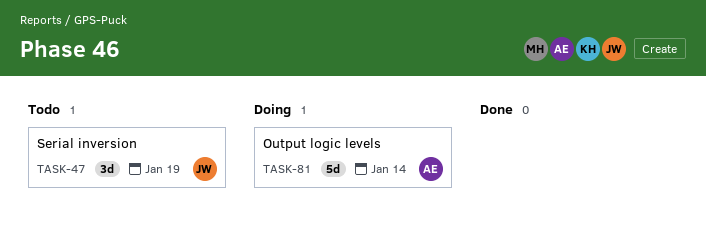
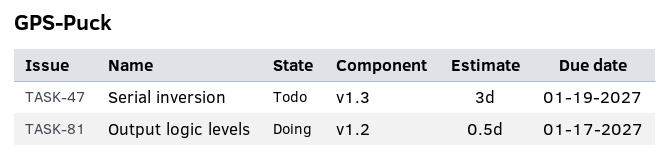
TASK-81, estimate: 5d -> 0.5d
TASK-81, due: Jan 14 -> Jan 17

